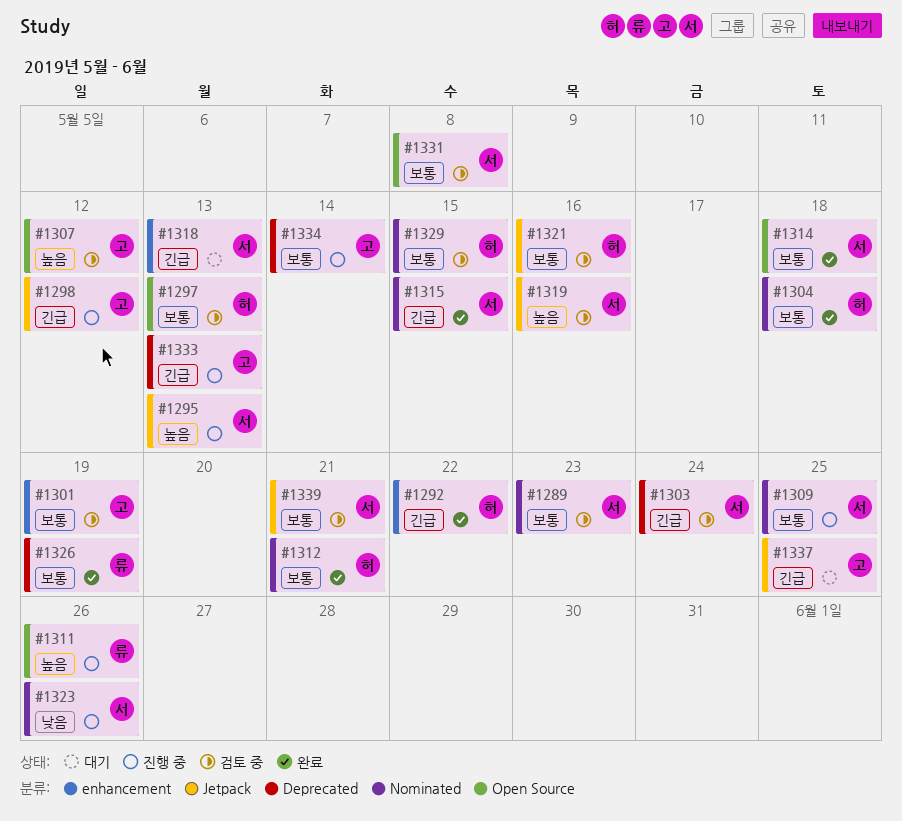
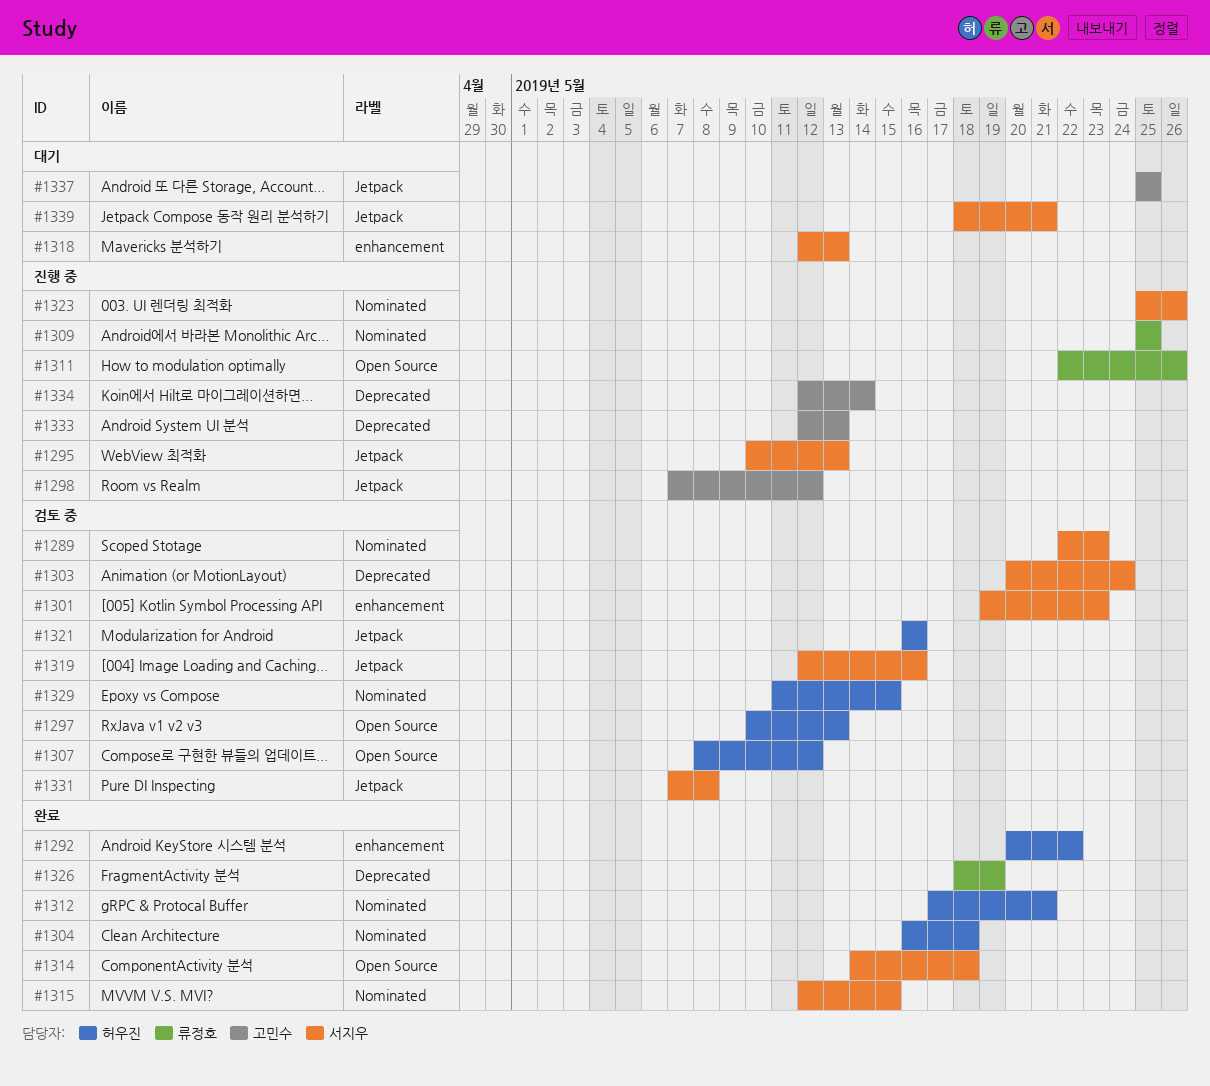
#1301, owner: 고민수 -> 서지우
#1301, due: May 19 -> May 23
#1307, owner: 고민수 -> 허우진
#1309, owner: 서지우 -> 류정호
#1331, label: Open Source -> Jetpack
#1339, status: 검토 중 -> 대기

